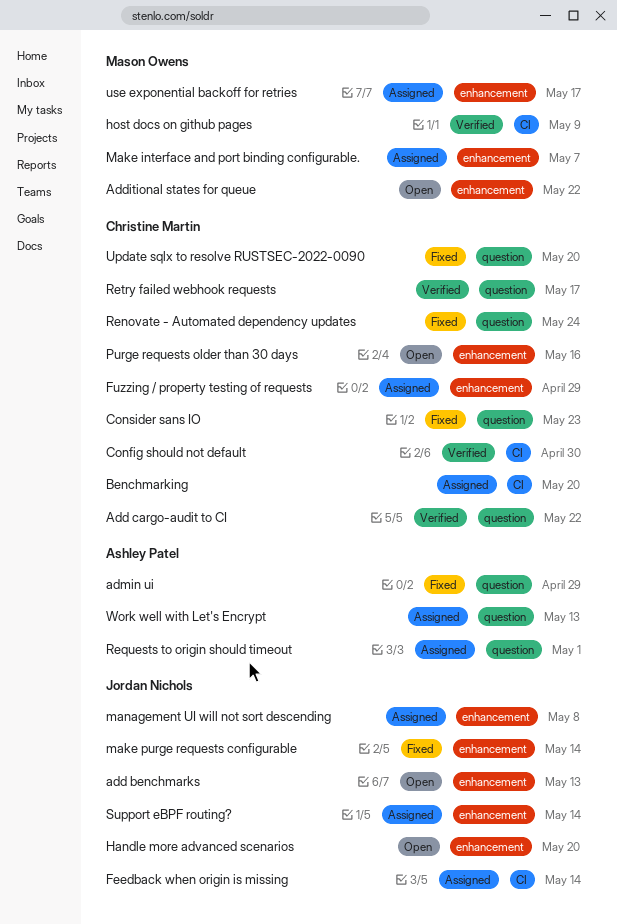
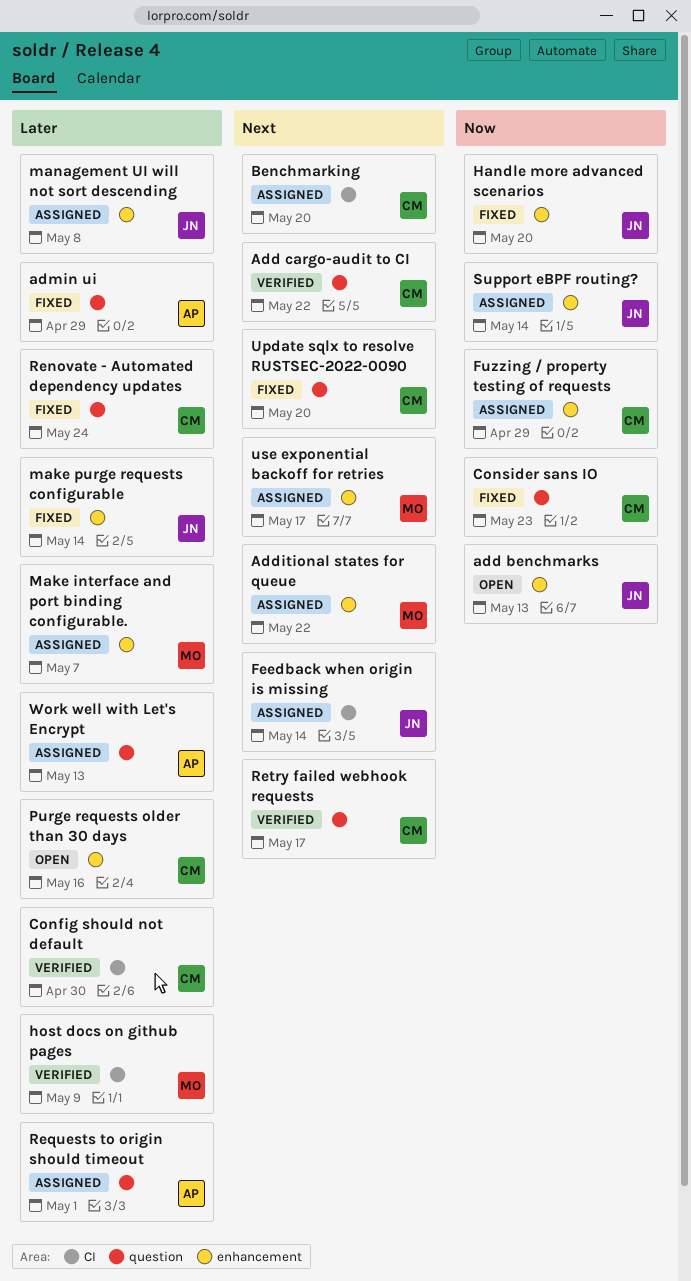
Additional states for queue, status: Open -> Assigned
Handle more advanced scenarios, status: Open -> Fixed

